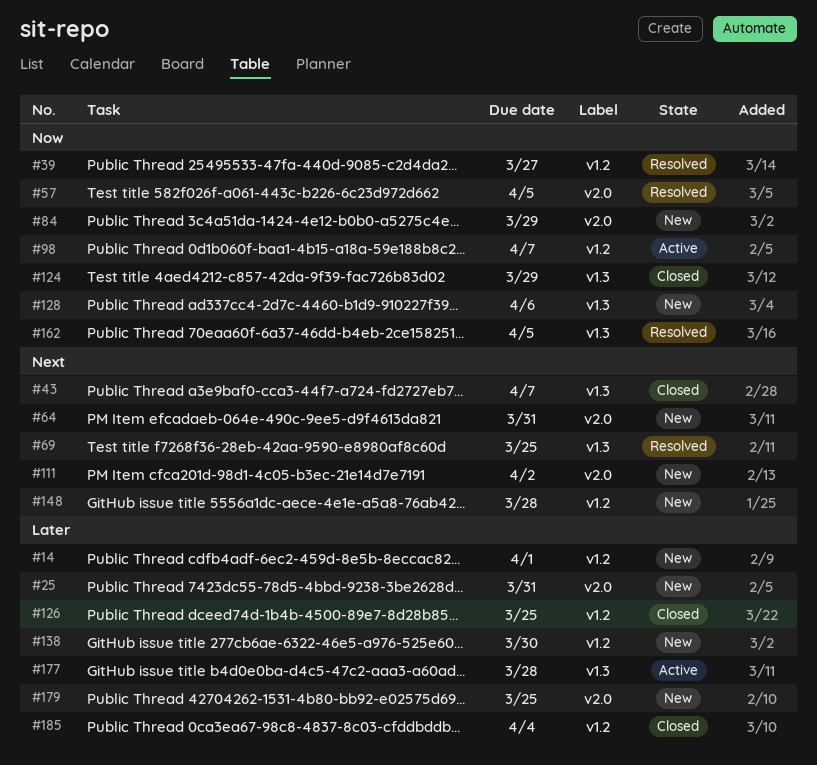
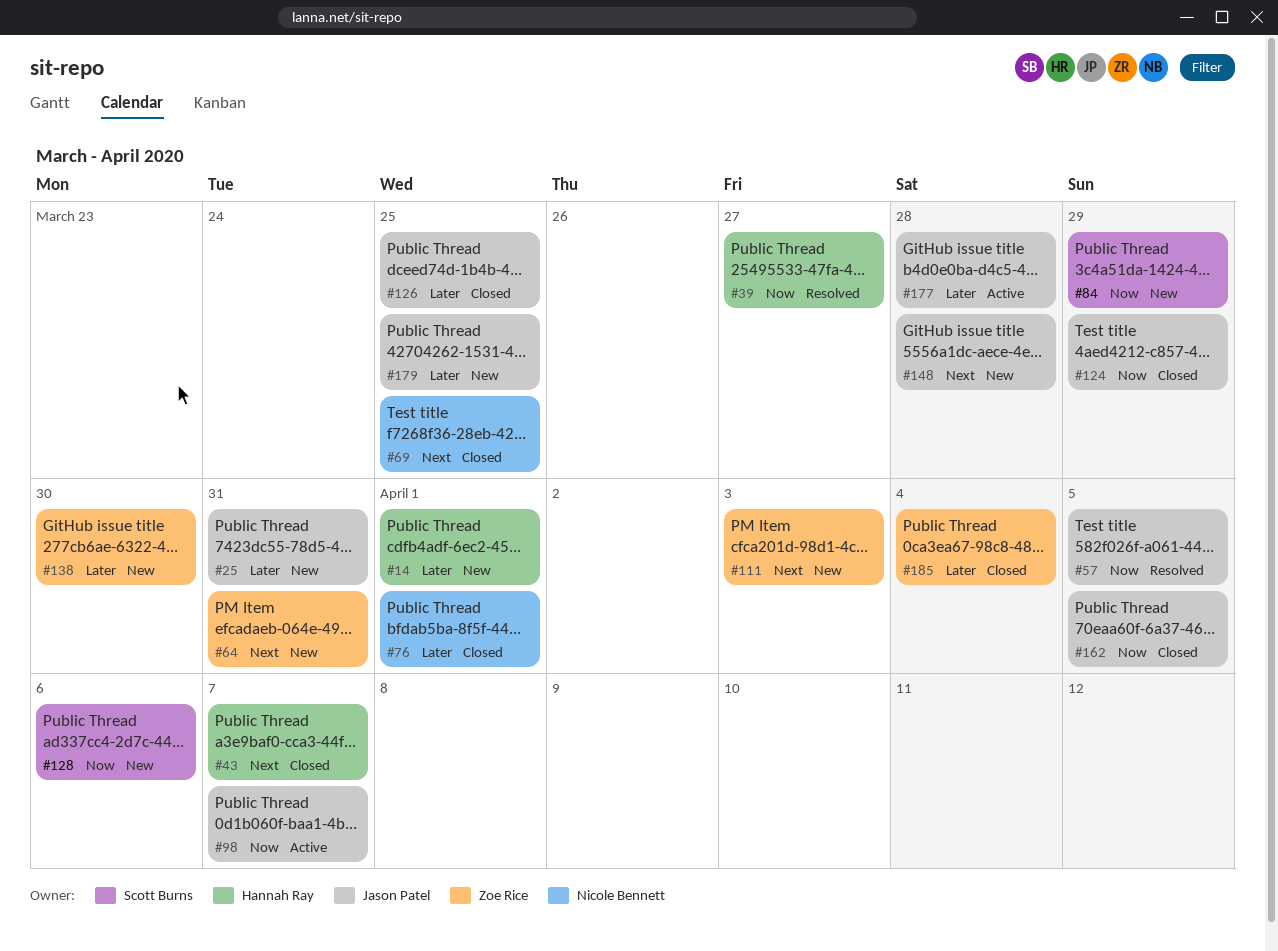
#69, status: Resolved -> Closed
#76: none -> present
#111, due: Apr 2 -> Apr 3
#162, status: Resolved -> Closed

